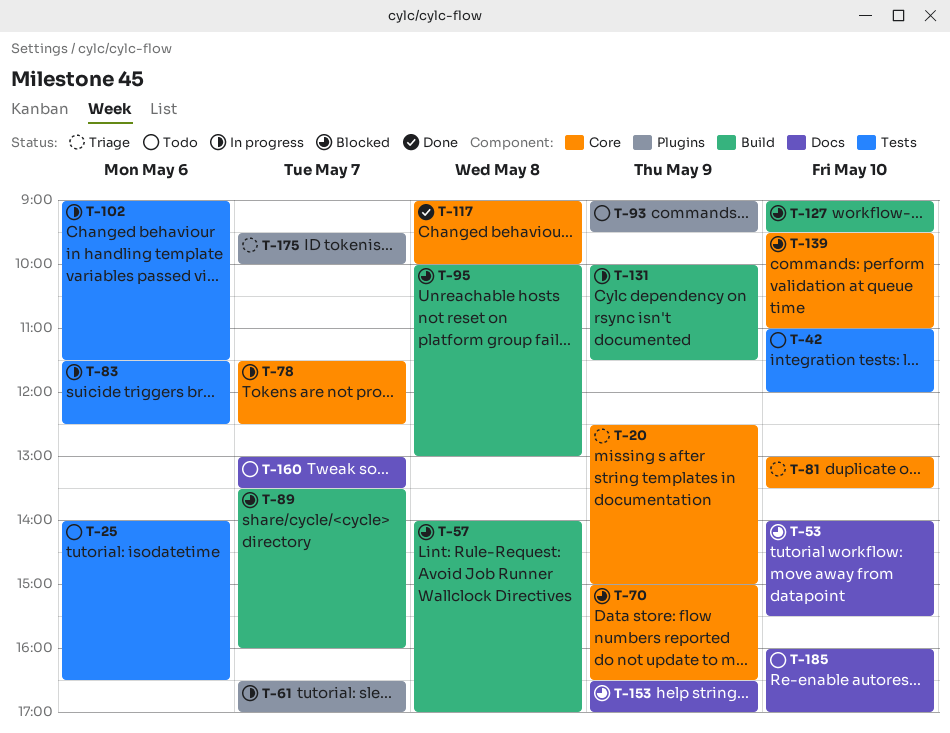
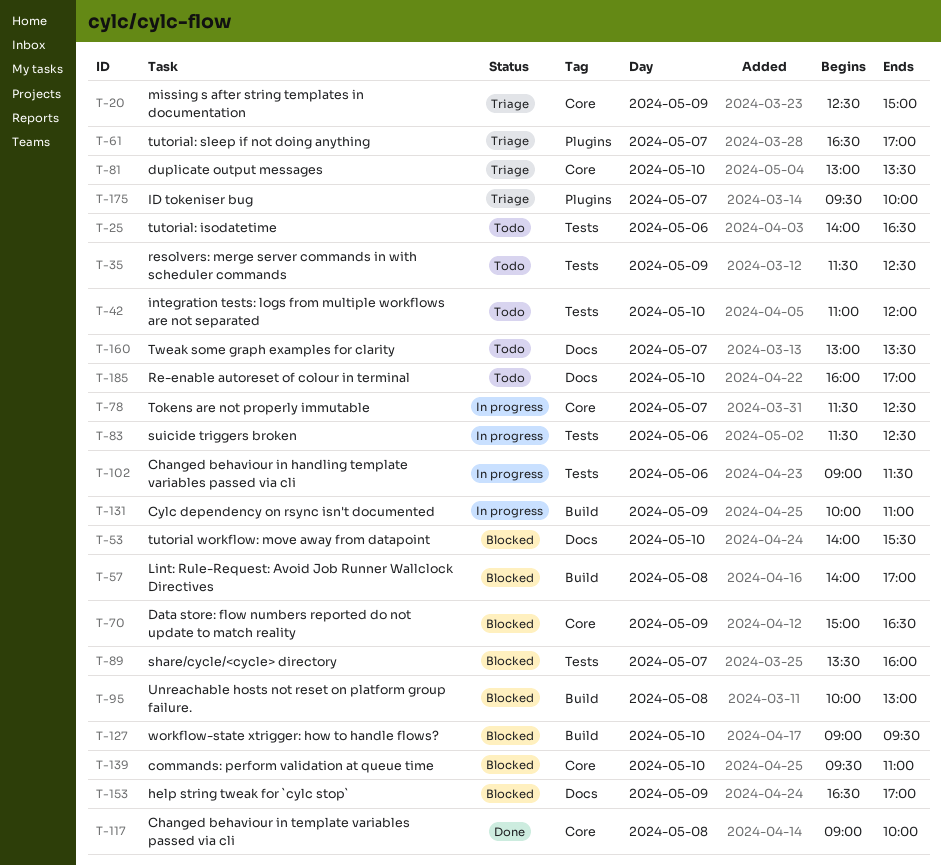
T-35: none -> present
T-61, status: In progress -> Triage
T-89, label: Build -> Tests
T-93: present -> none
T-131, ends: 11:30 -> 11:00

